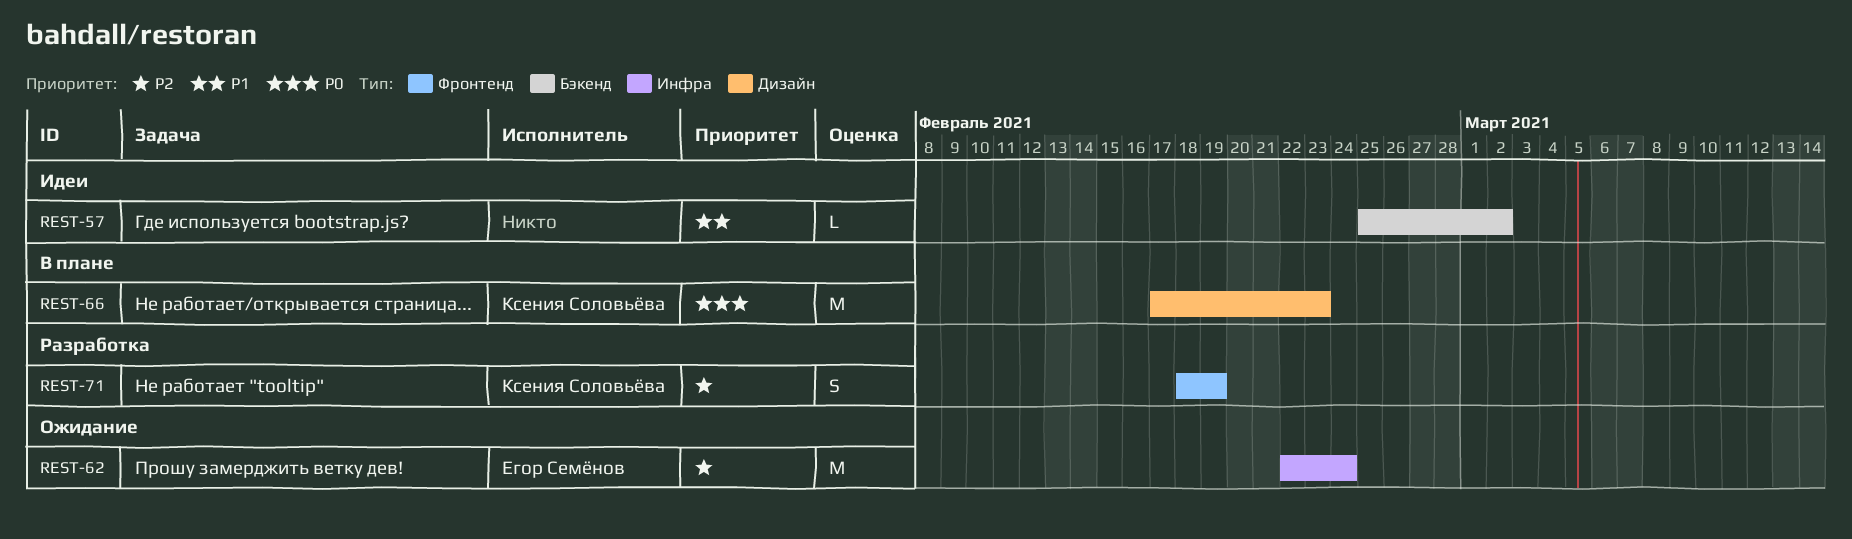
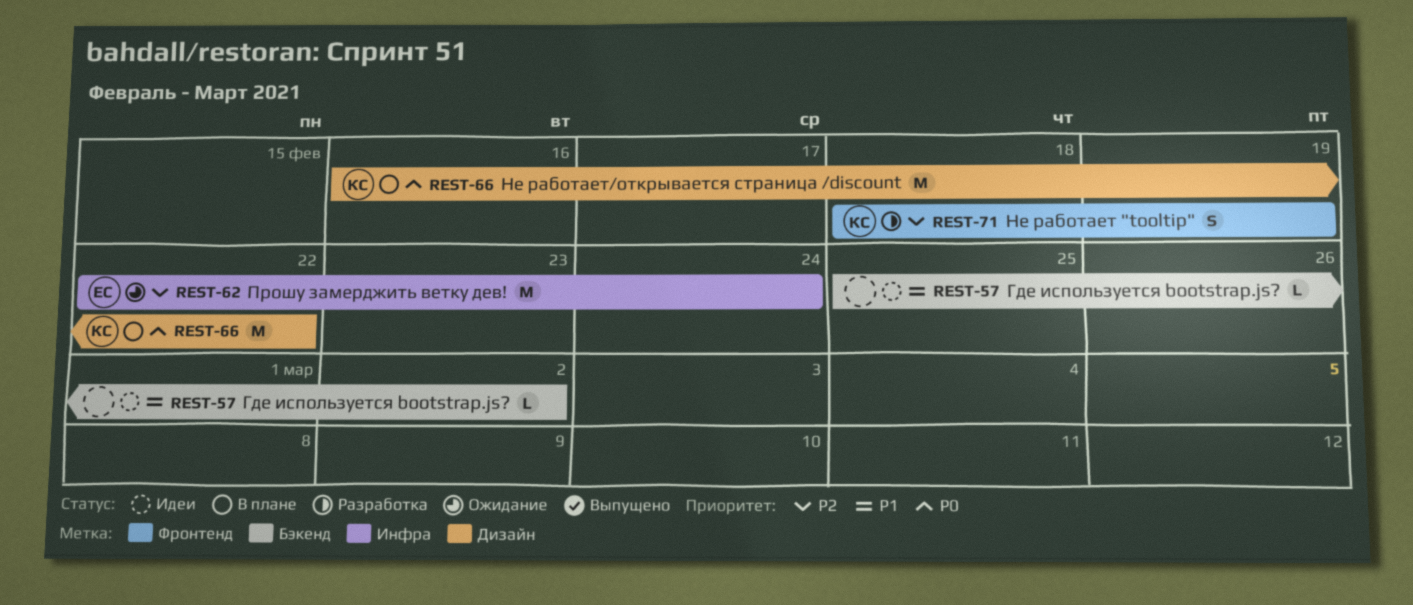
REST-66, start: Feb 17 -> Feb 16
REST-66, due: Feb 23 -> Feb 22

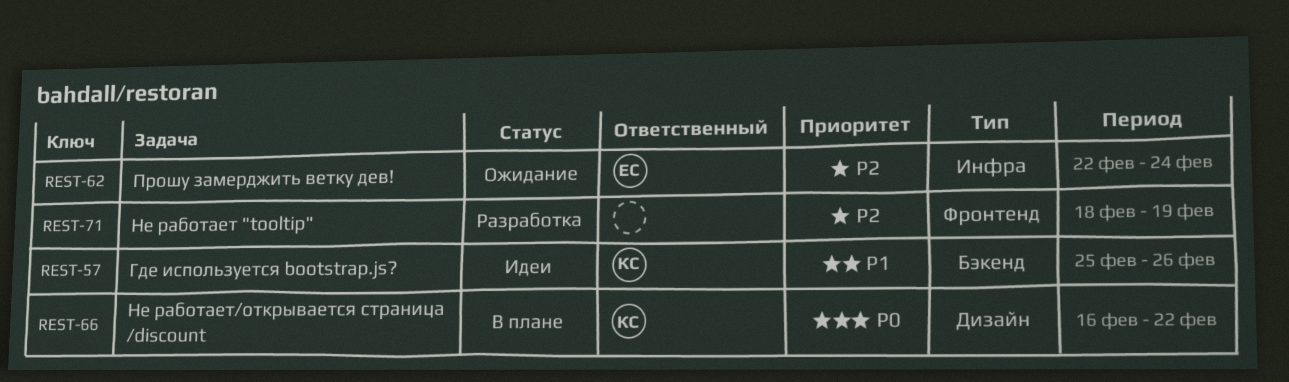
REST-57, owner: none -> КС
REST-57, due: Mar 2 -> Feb 26
REST-71, owner: КС -> none

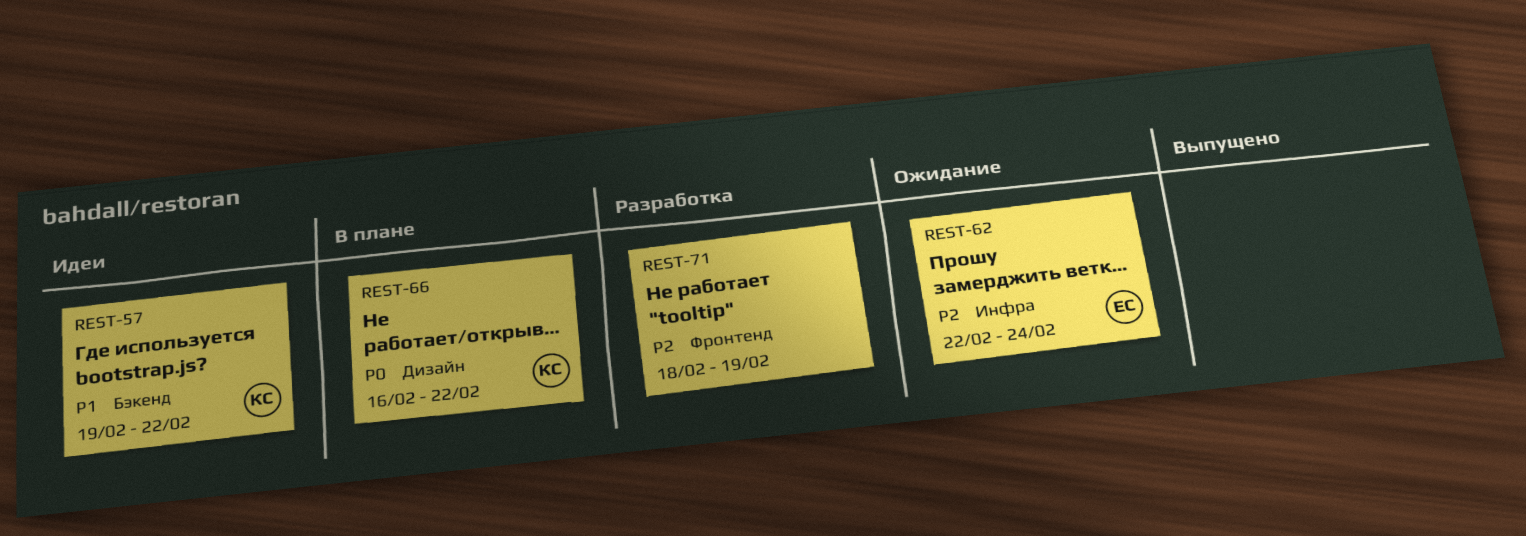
REST-57, start: Feb 25 -> Feb 19
REST-57, due: Feb 26 -> Feb 22

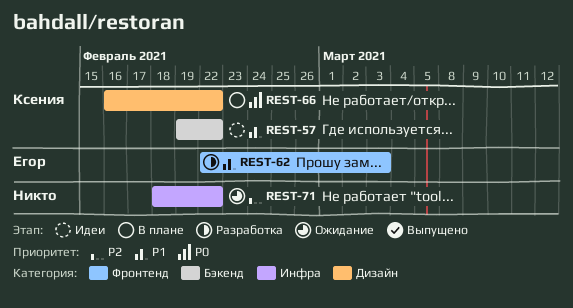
REST-62, status: Ожидание -> Разработка
REST-62, priority: P2 -> P1
REST-62, label: Инфра -> Фронтенд
REST-62, due: Feb 24 -> Mar 3
REST-71, status: Разработка -> Ожидание
REST-71, label: Фронтенд -> Инфра
REST-71, due: Feb 19 -> Feb 22

